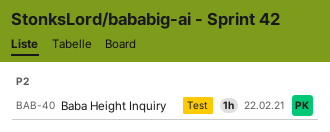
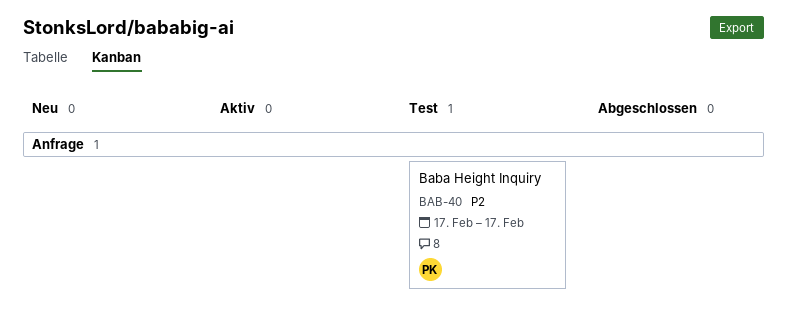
BAB-40, due: Feb 22 -> Feb 17

